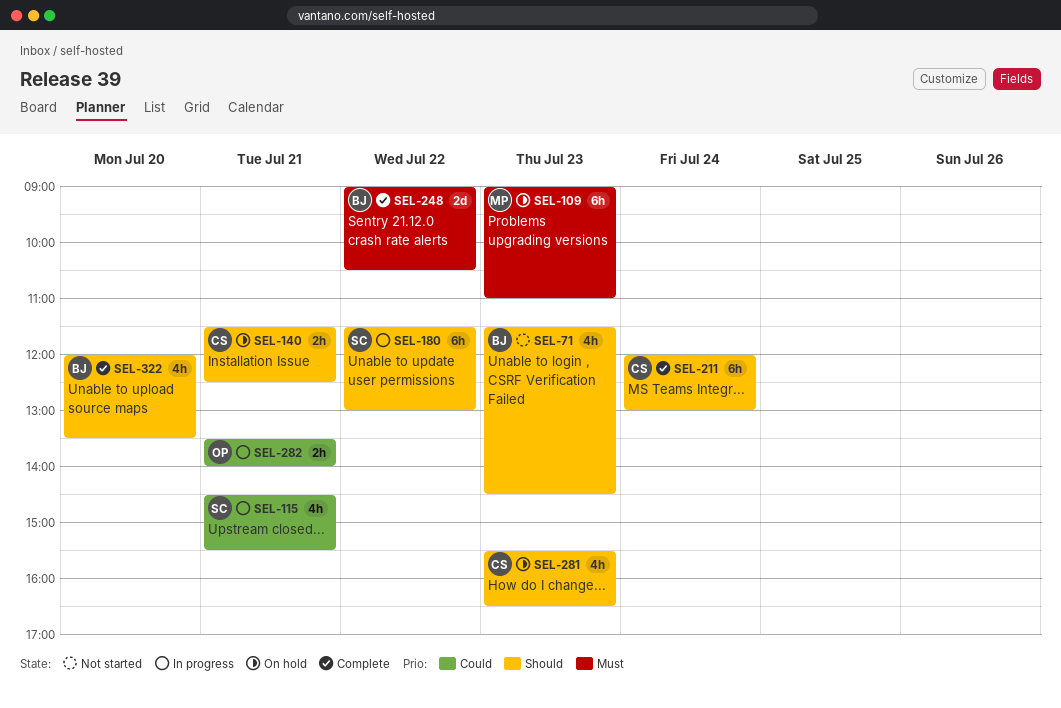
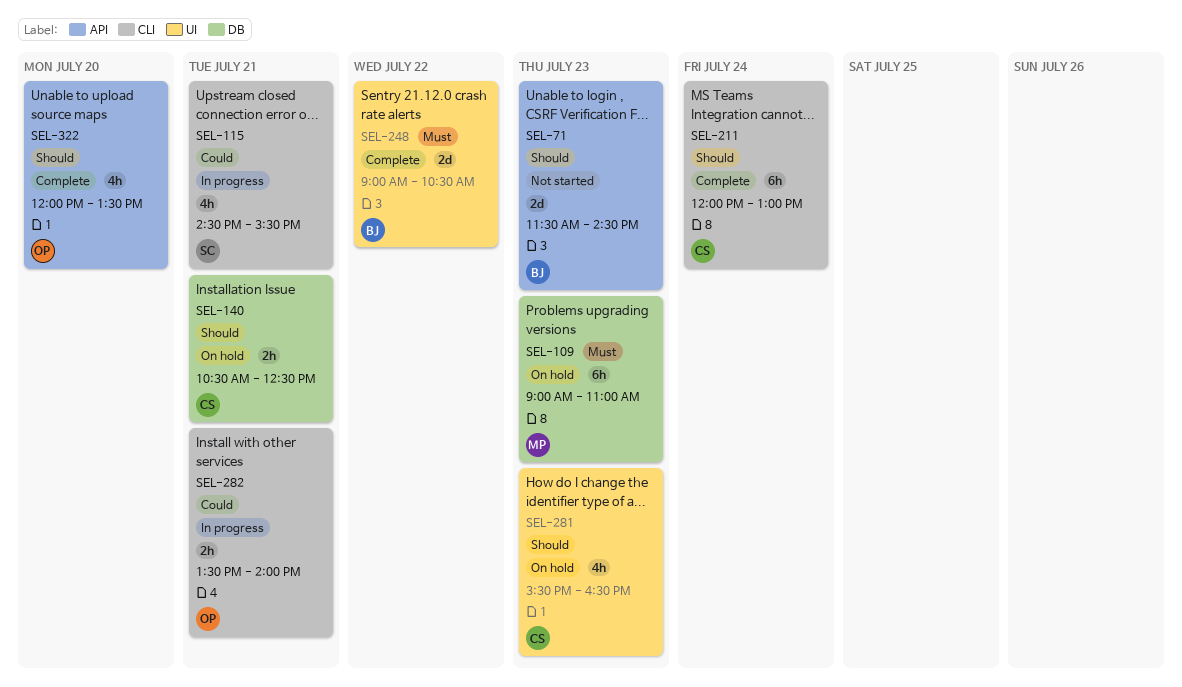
SEL-71, estimate: 4h -> 2d
SEL-140, begins: 11:30 -> 10:30
SEL-180: present -> none
SEL-322, owner: BJ -> OP

